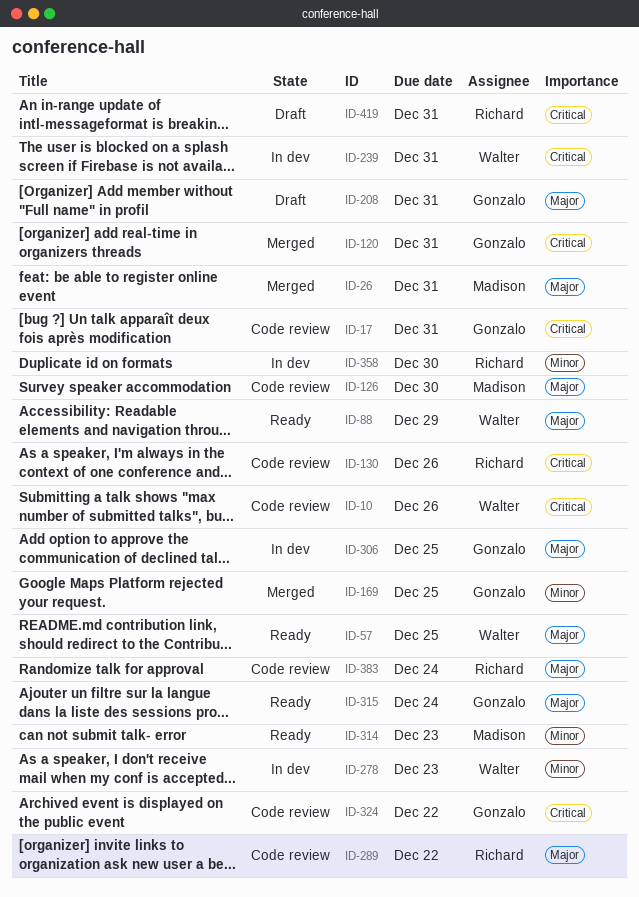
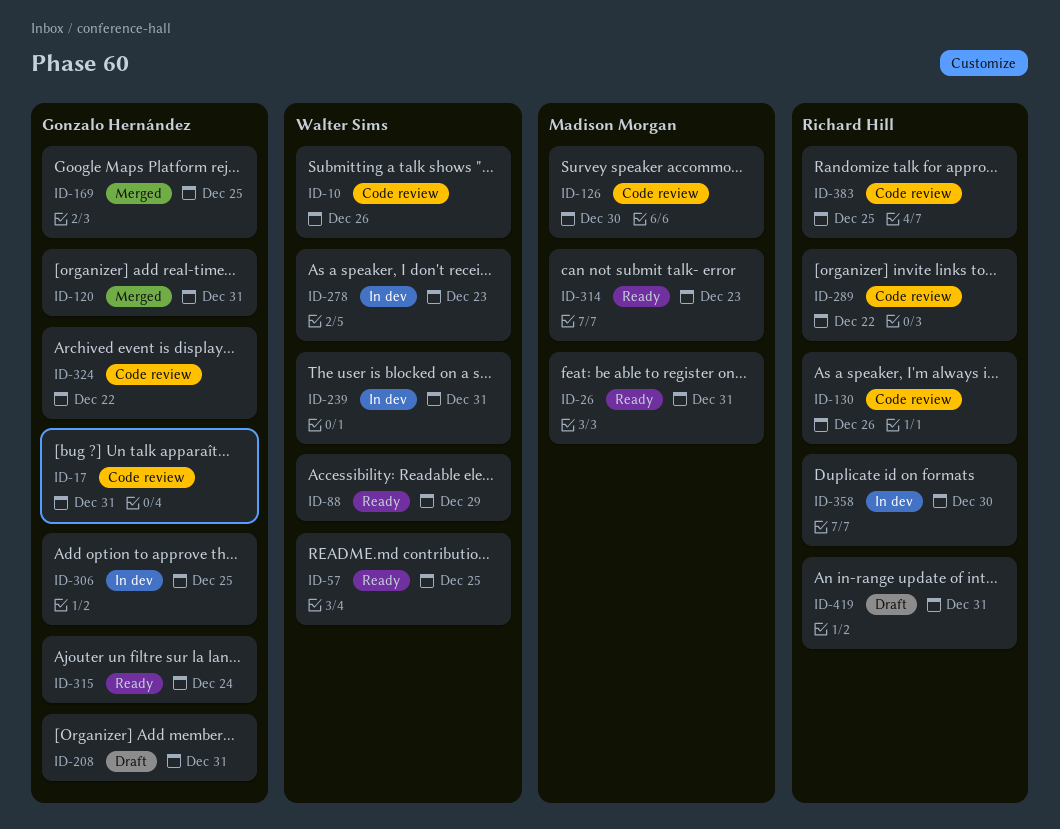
ID-26, status: Merged -> Ready
ID-383, due: Dec 24 -> Dec 25

